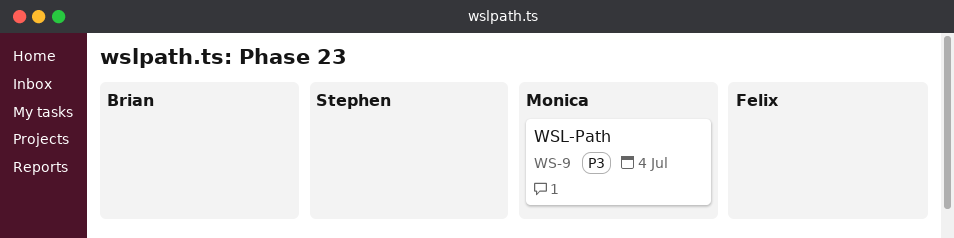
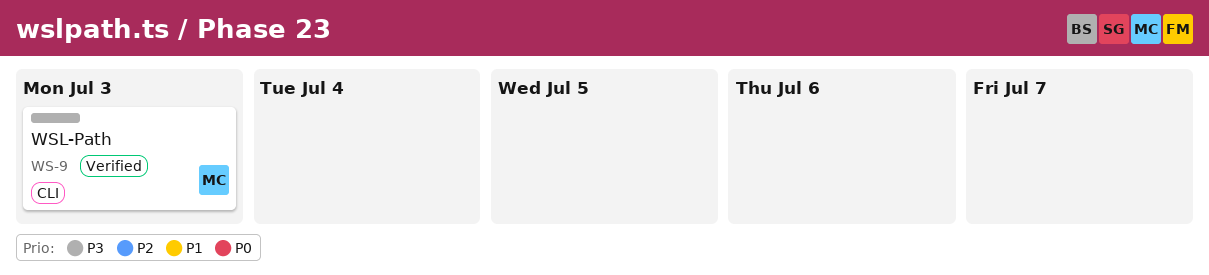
WS-9, due: Jul 4 -> Jul 3

